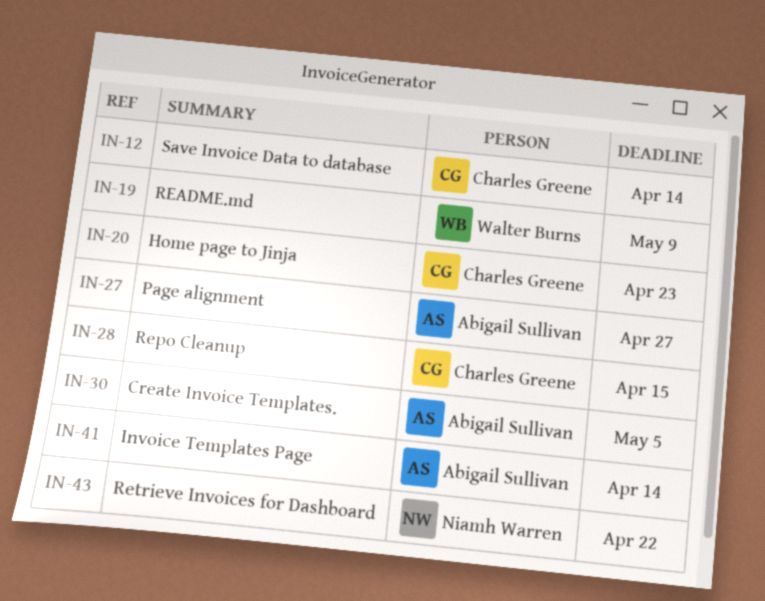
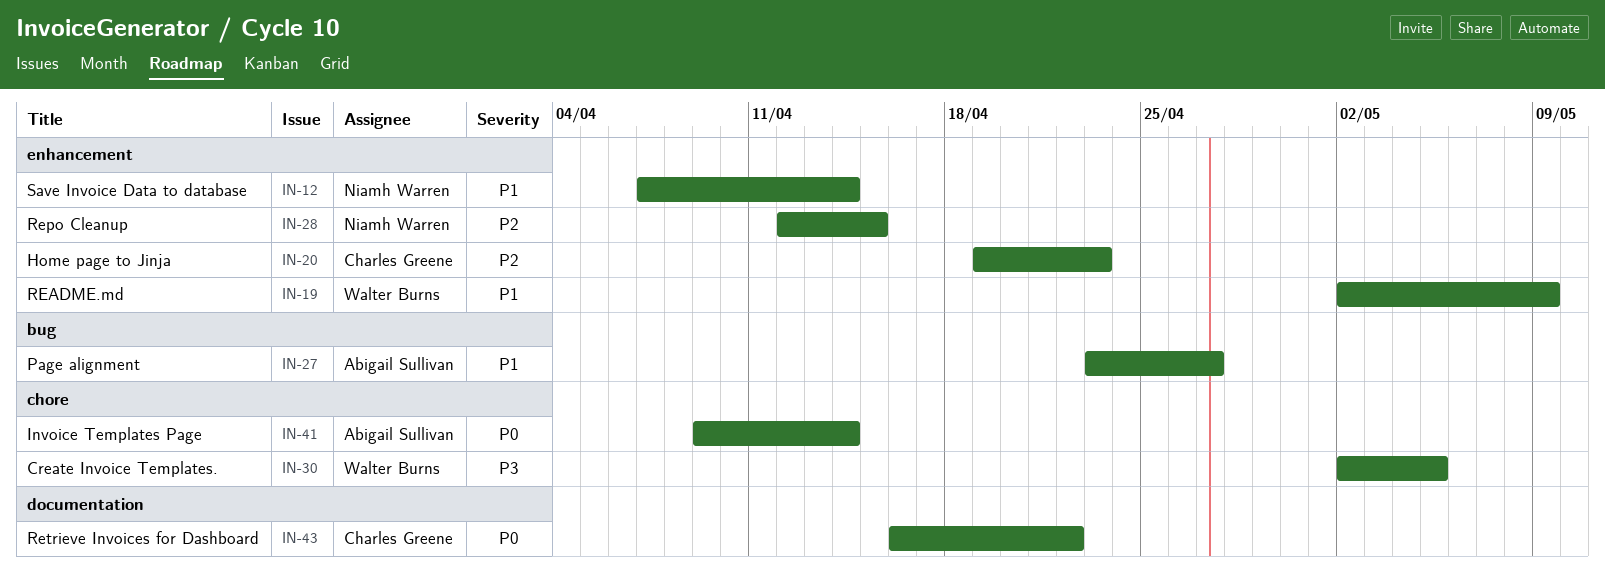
IN-12, owner: Charles Greene -> Niamh Warren
IN-28, owner: Charles Greene -> Niamh Warren
IN-30, owner: Abigail Sullivan -> Walter Burns
IN-43, owner: Niamh Warren -> Charles Greene

